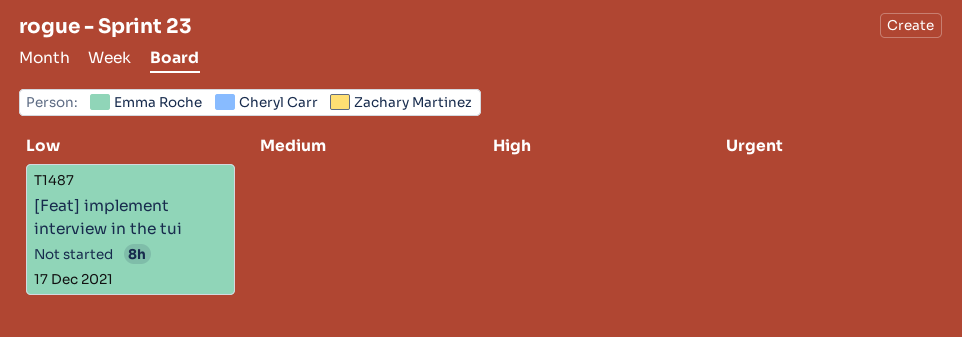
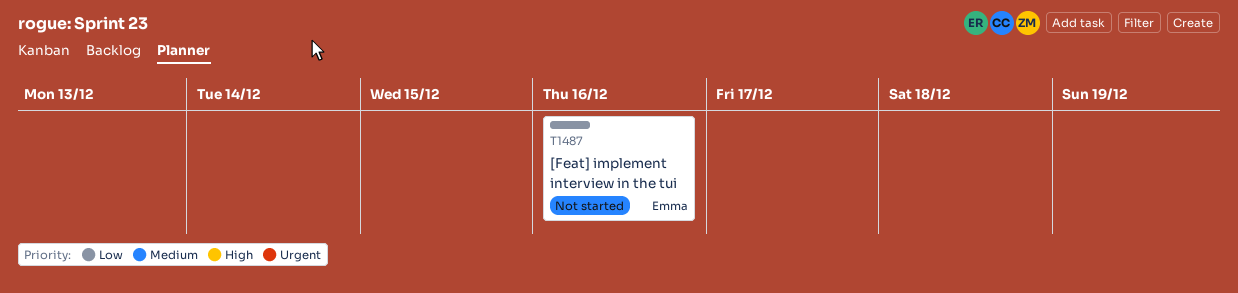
T1487, due: Dec 17 -> Dec 16

